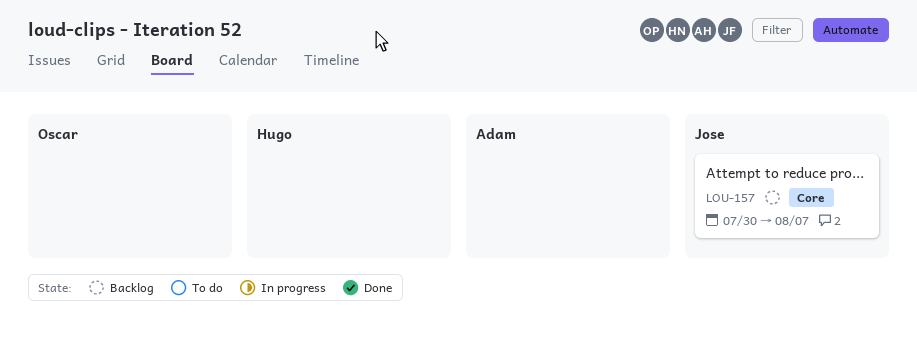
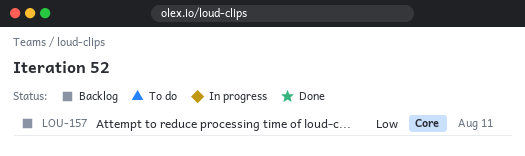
LOU-157, due: Aug 7 -> Aug 11

